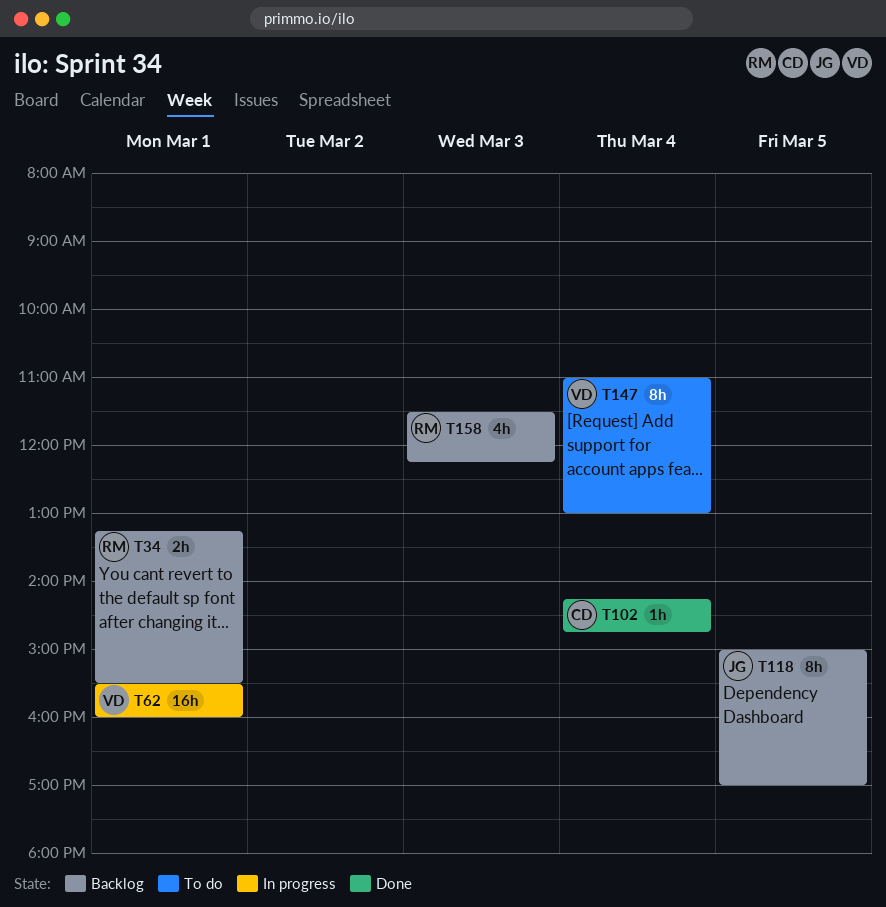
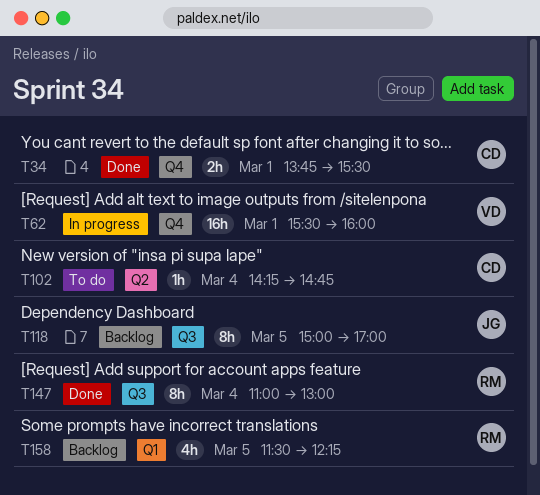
T34, status: Backlog -> Done
T34, owner: RM -> CD
T34, begins: 13:15 -> 13:45
T102, status: Done -> To do
T147, status: To do -> Done
T147, owner: VD -> RM
T158, day: Mar 3 -> Mar 5

